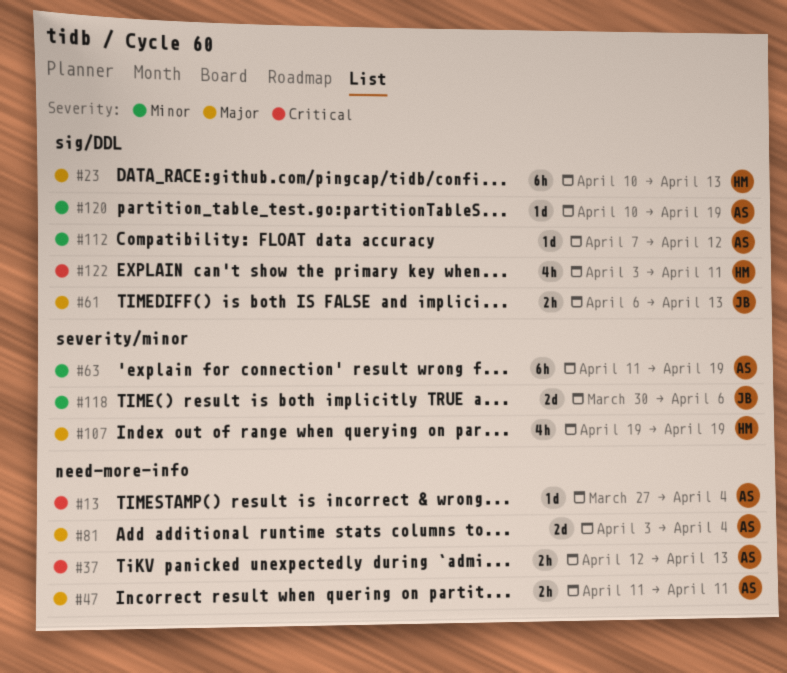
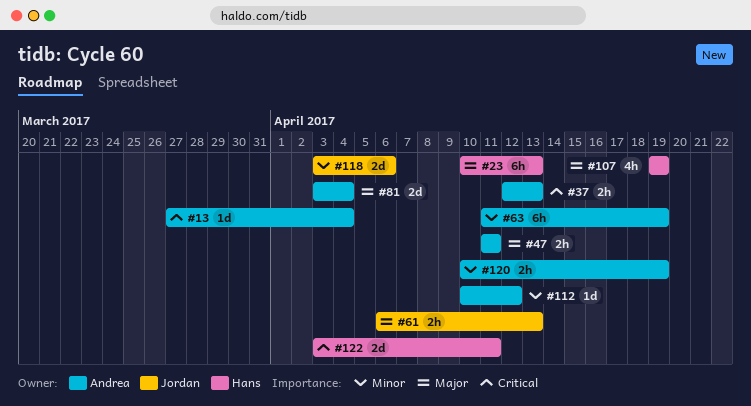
#112, start: Apr 7 -> Apr 10
#118, start: Mar 30 -> Apr 3
#120, estimate: 1d -> 2h
#122, estimate: 4h -> 2d

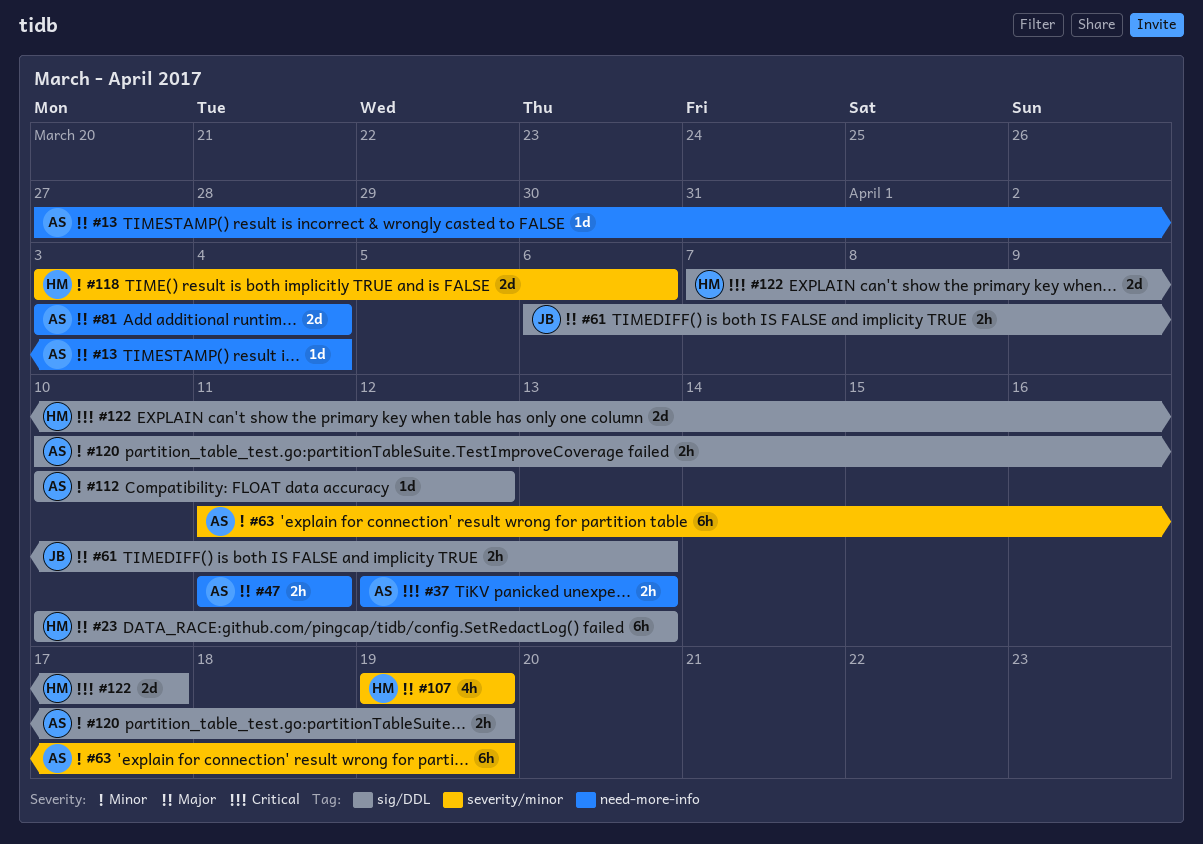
#13, priority: Critical -> Major
#118, owner: Jordan -> Hans
#122, start: Apr 3 -> Apr 7
#122, due: Apr 11 -> Apr 17

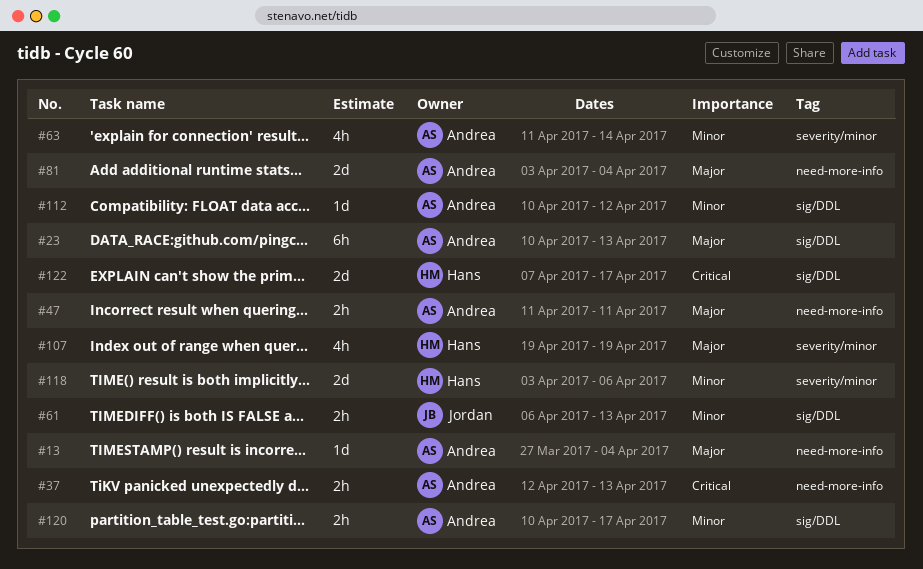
#23, owner: Hans -> Andrea
#61, priority: Major -> Minor
#63, estimate: 6h -> 4h
#63, due: Apr 19 -> Apr 14
#120, due: Apr 19 -> Apr 17

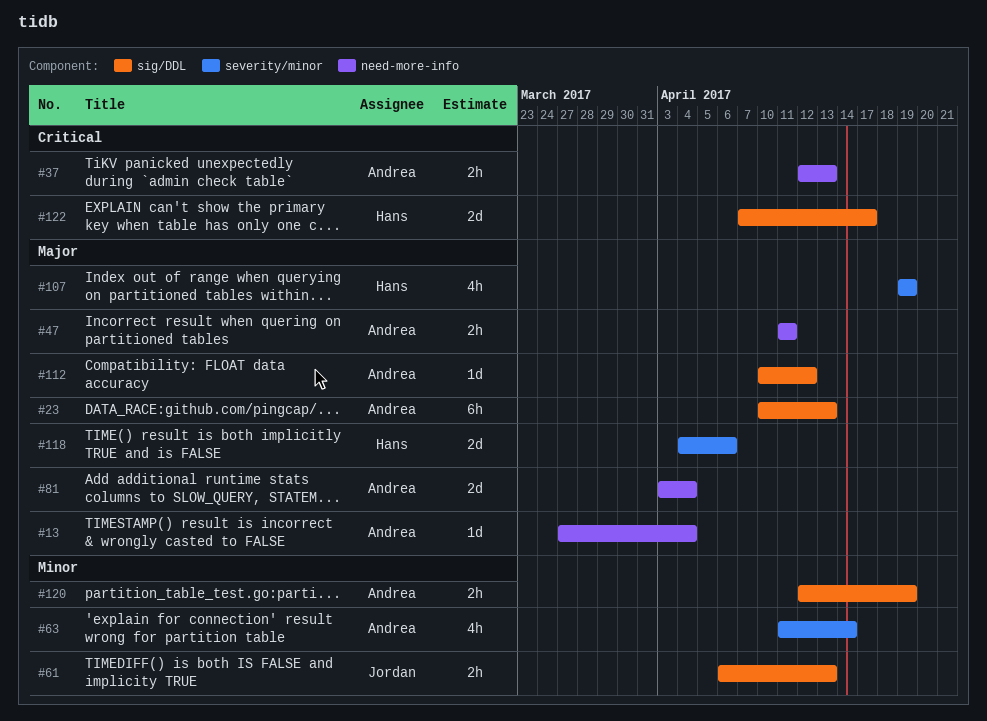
#112, priority: Minor -> Major
#118, priority: Minor -> Major
#118, start: Apr 3 -> Apr 4
#120, start: Apr 10 -> Apr 12
#120, due: Apr 17 -> Apr 19

